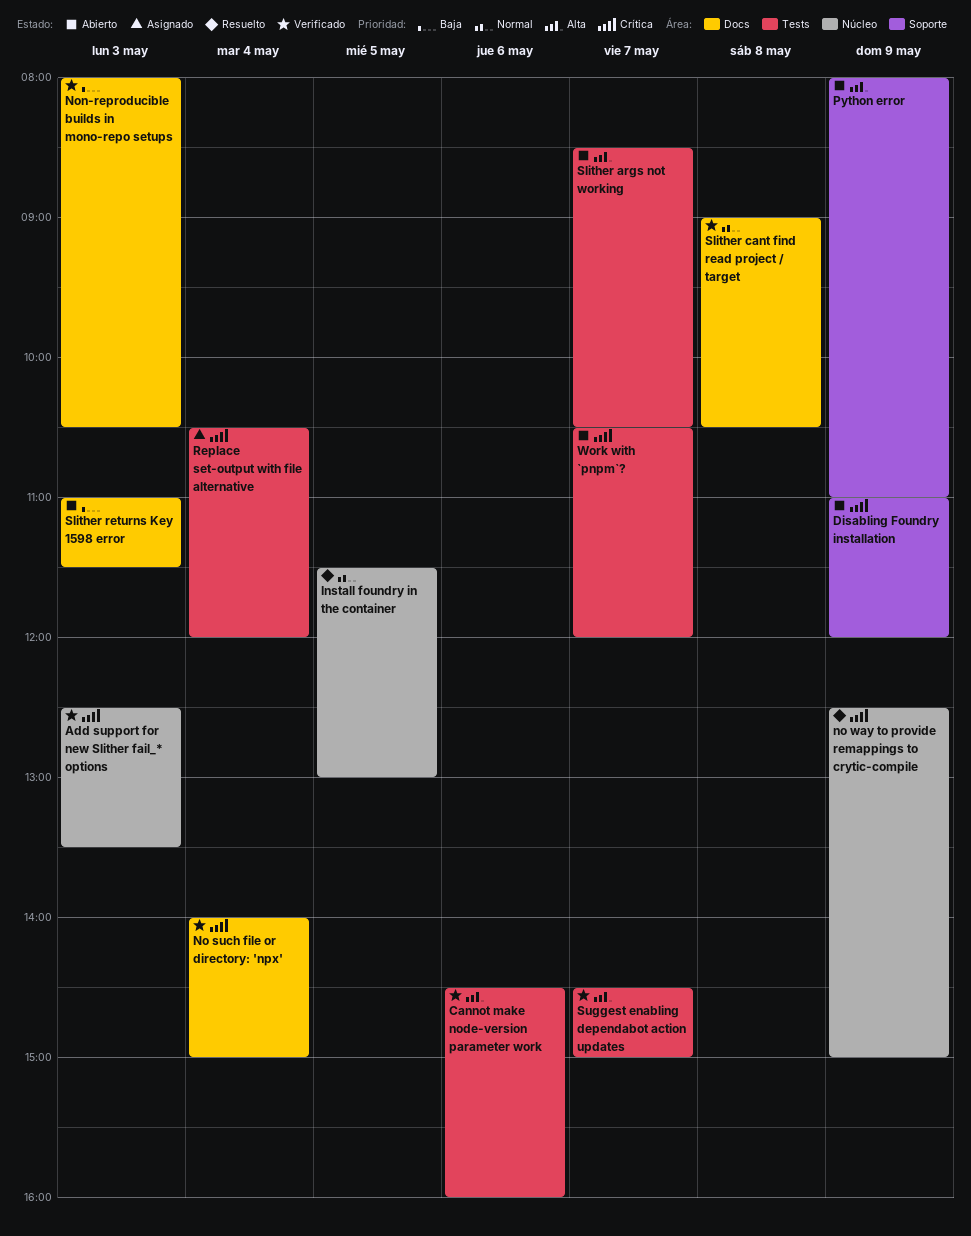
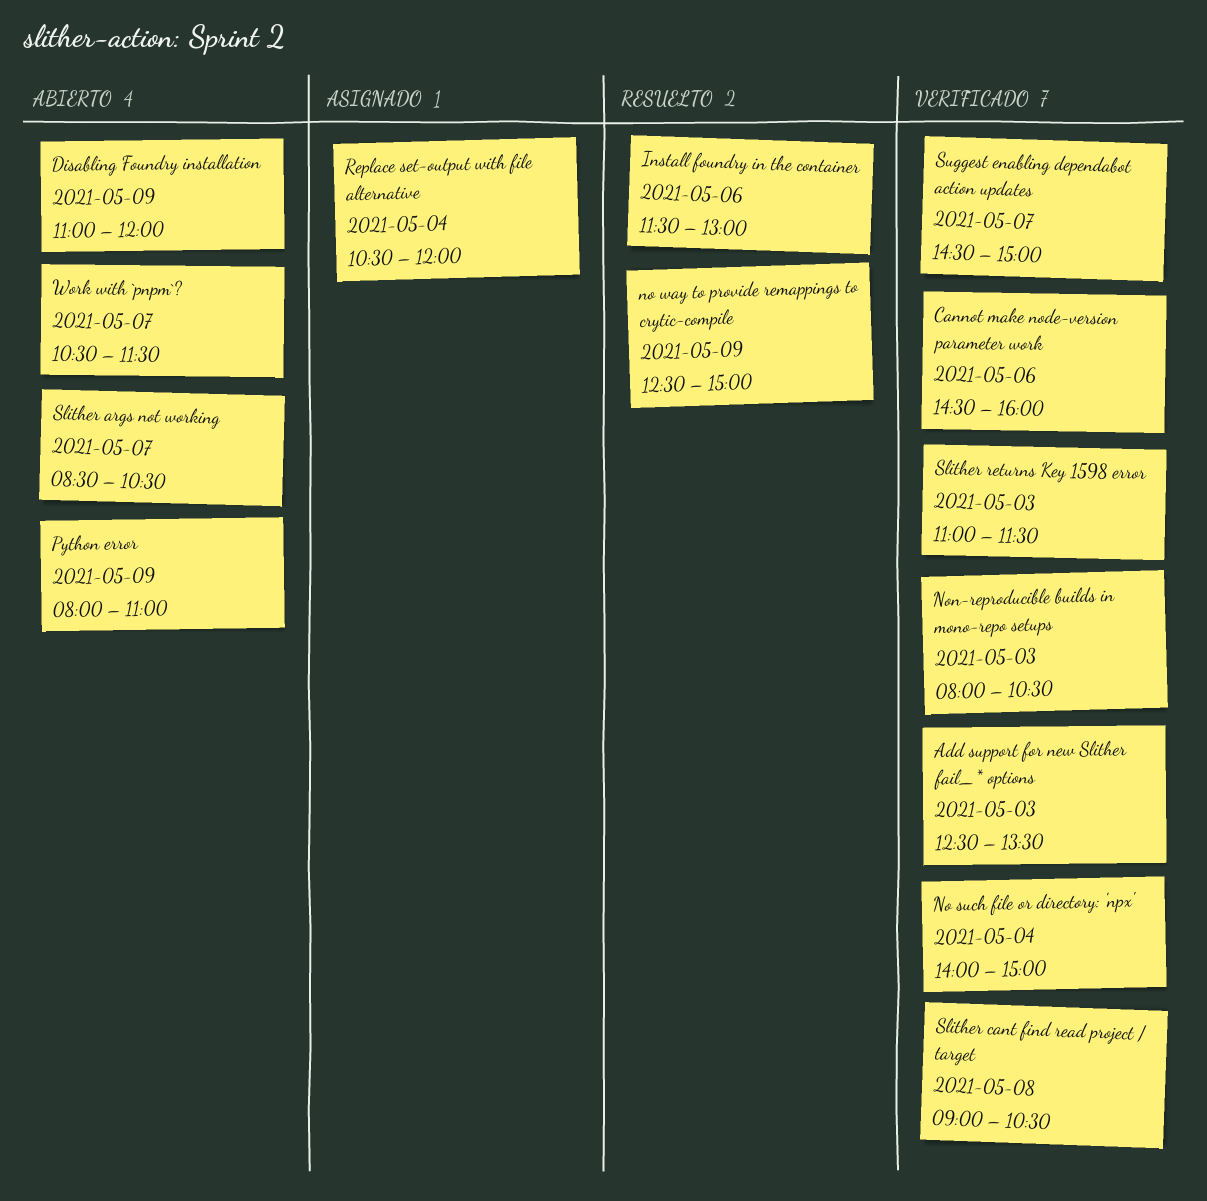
Install foundry in the container, day: May 5 -> May 6
Slither returns Key 1598 error, status: Abierto -> Verificado
Work with `pnpm`?, ends: 12:00 -> 11:30

